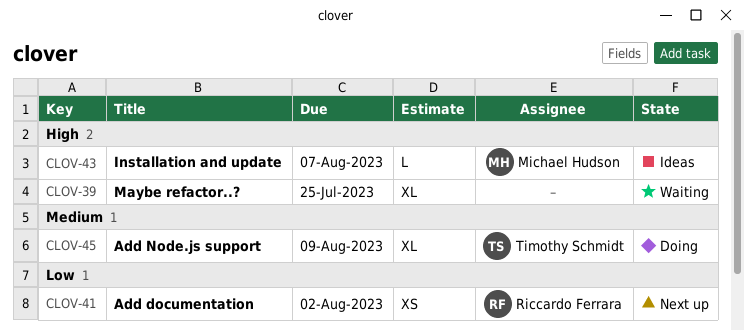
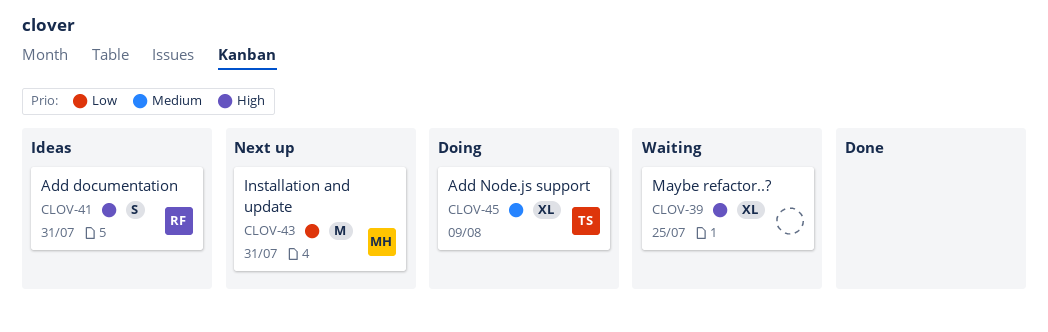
CLOV-41, status: Next up -> Ideas
CLOV-41, priority: Low -> High
CLOV-41, estimate: XS -> S
CLOV-41, due: Aug 2 -> Jul 31
CLOV-43, status: Ideas -> Next up
CLOV-43, priority: High -> Low
CLOV-43, estimate: L -> M
CLOV-43, due: Aug 7 -> Jul 31

